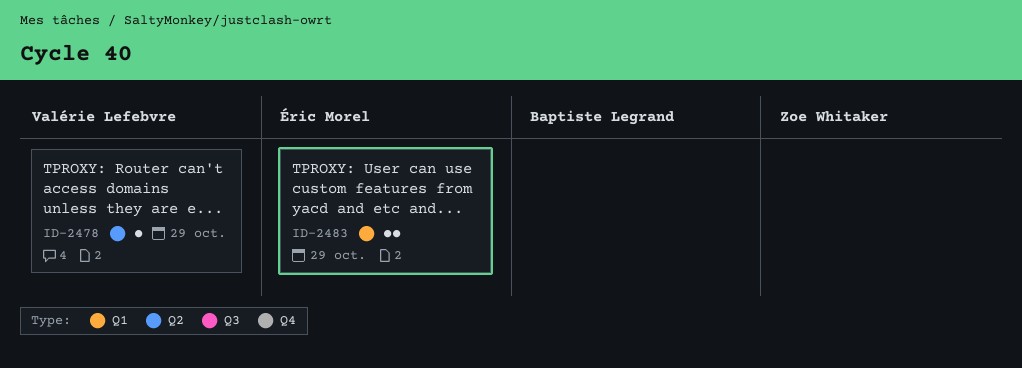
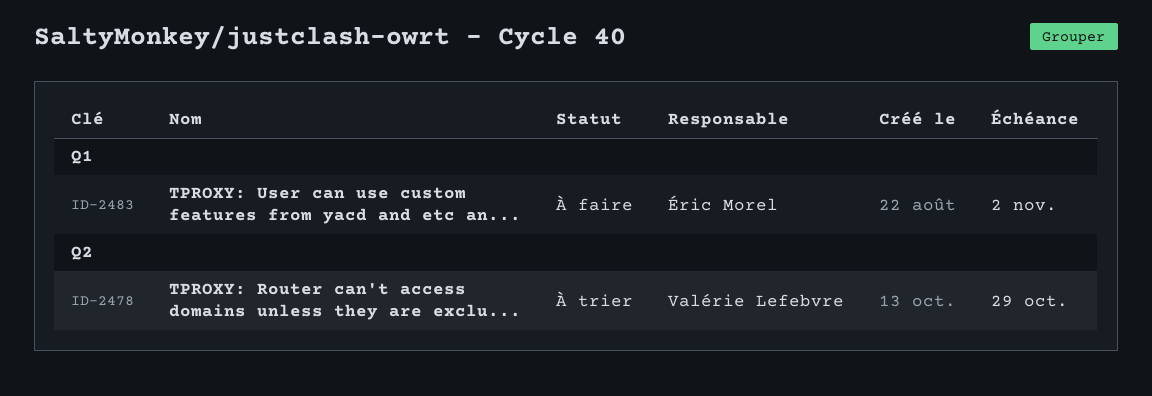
ID-2483, due: Oct 29 -> Nov 2

